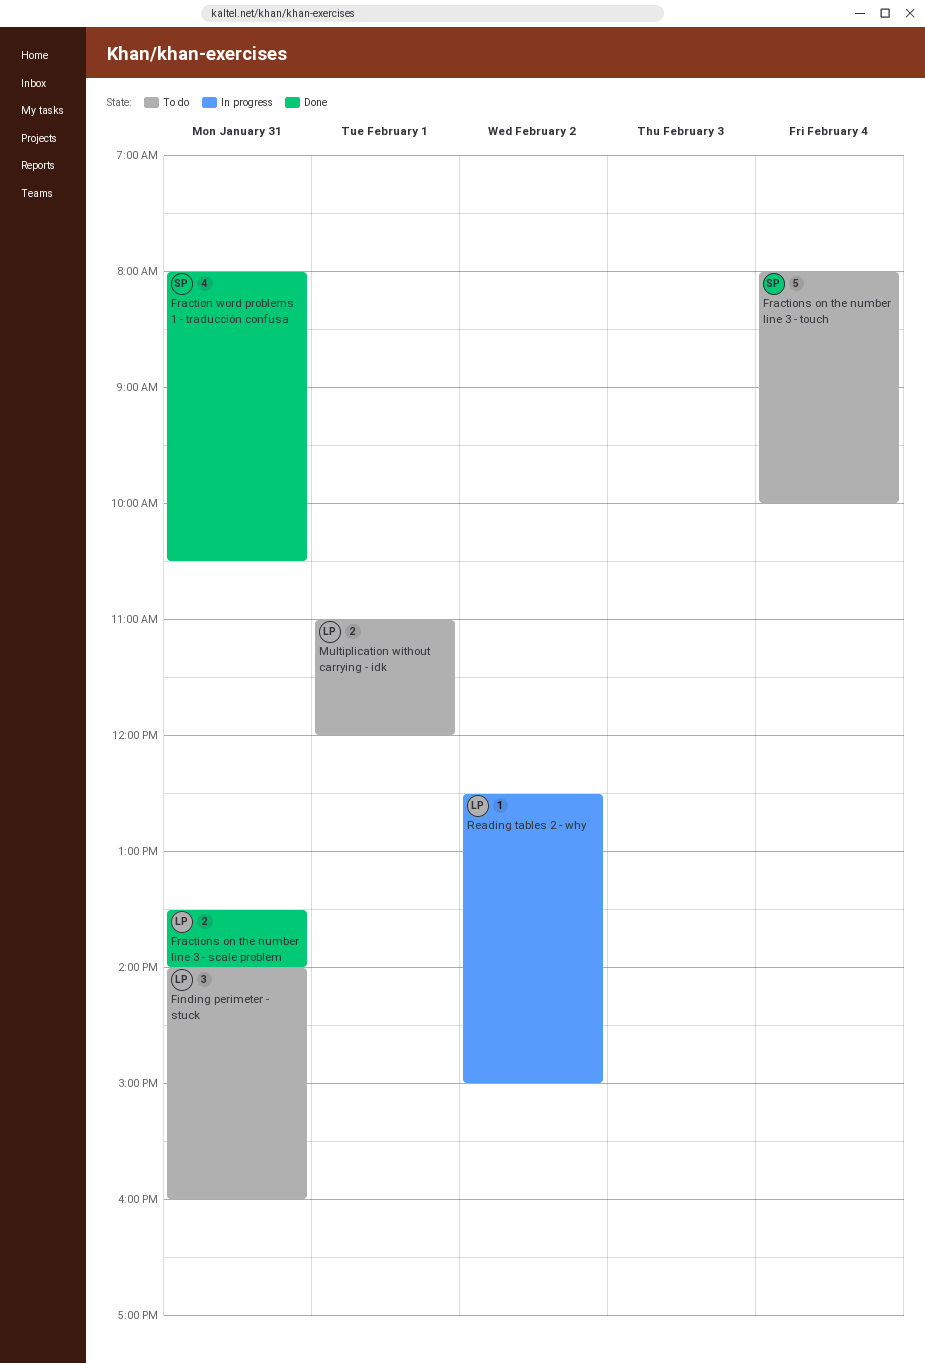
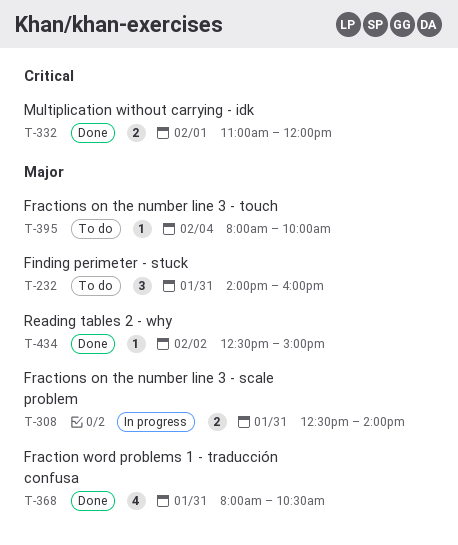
Fractions on the number line 3 - scale problem, status: Done -> In progress
Fractions on the number line 3 - scale problem, begins: 13:30 -> 12:30
Fractions on the number line 3 - touch, estimate: 5 -> 1
Multiplication without carrying - idk, status: To do -> Done
Reading tables 2 - why, status: In progress -> Done

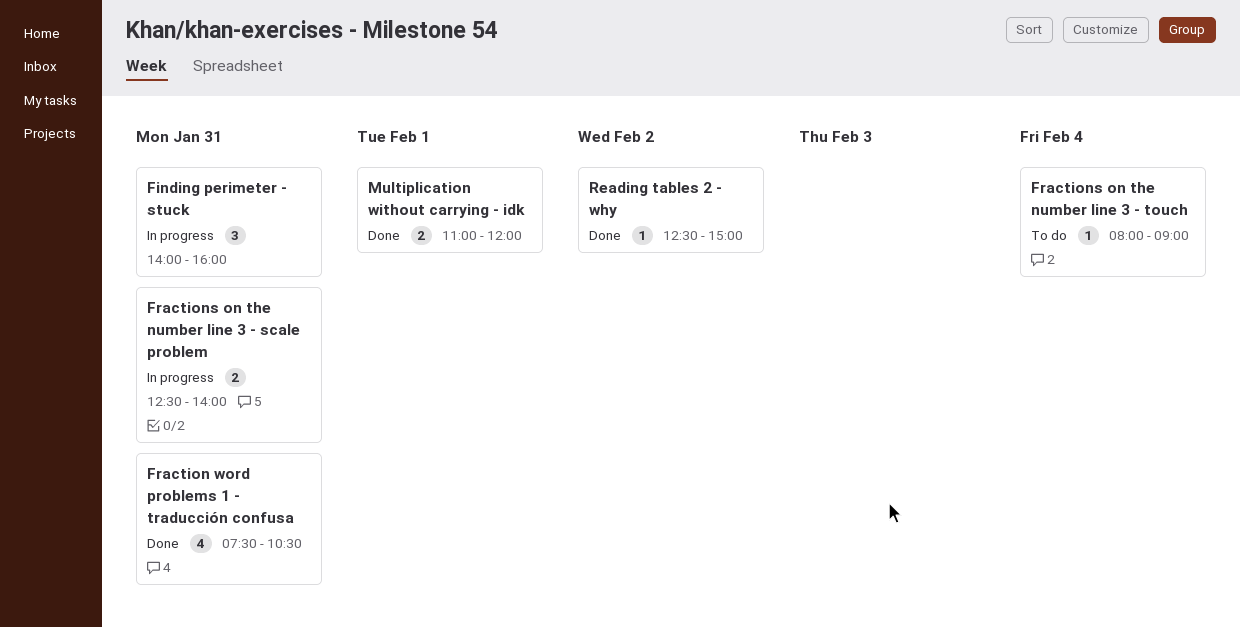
Finding perimeter - stuck, status: To do -> In progress
Fraction word problems 1 - traducción confusa, begins: 08:00 -> 07:30
Fractions on the number line 3 - touch, ends: 10:00 -> 09:00

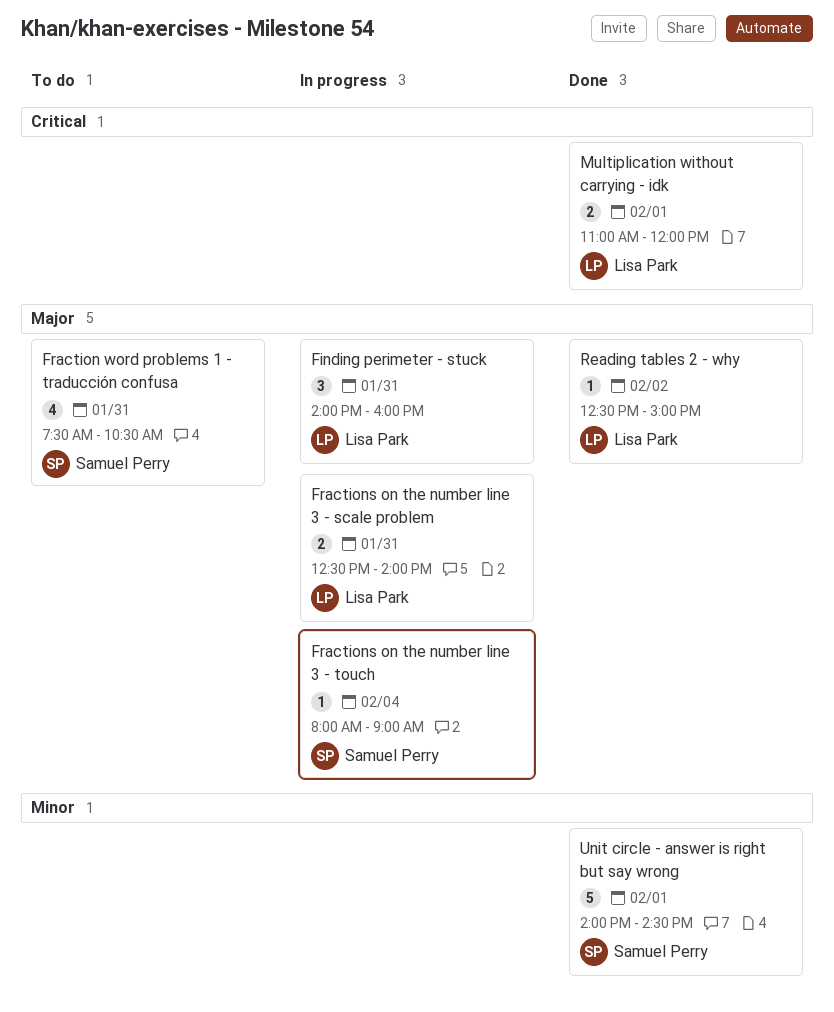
Fraction word problems 1 - traducción confusa, status: Done -> To do
Fractions on the number line 3 - touch, status: To do -> In progress
Unit circle - answer is right but say wrong: none -> present

